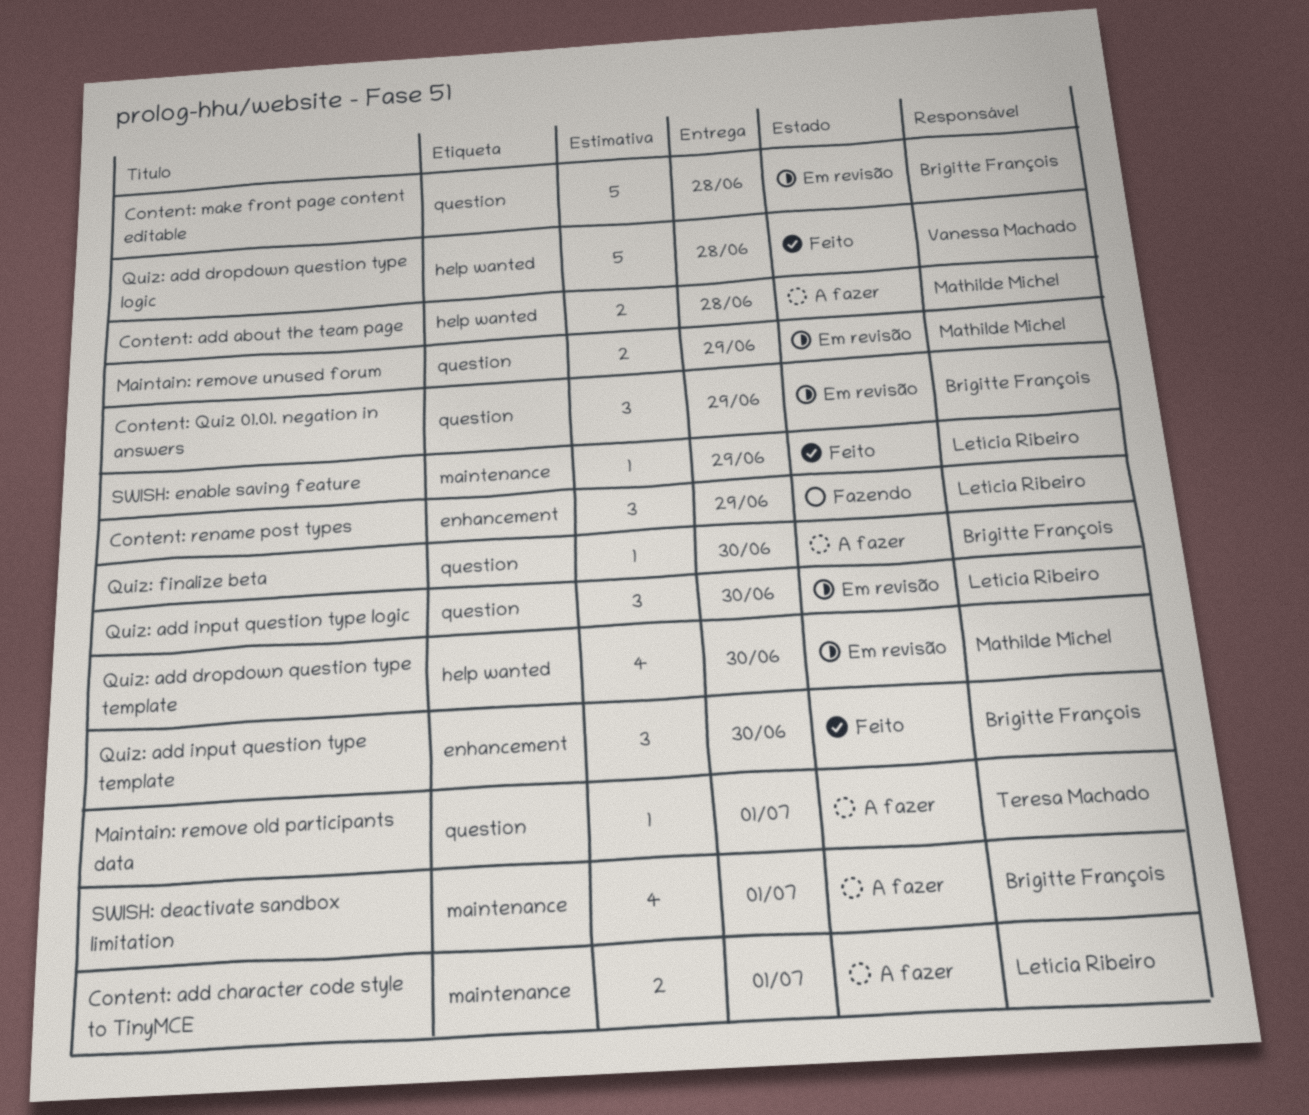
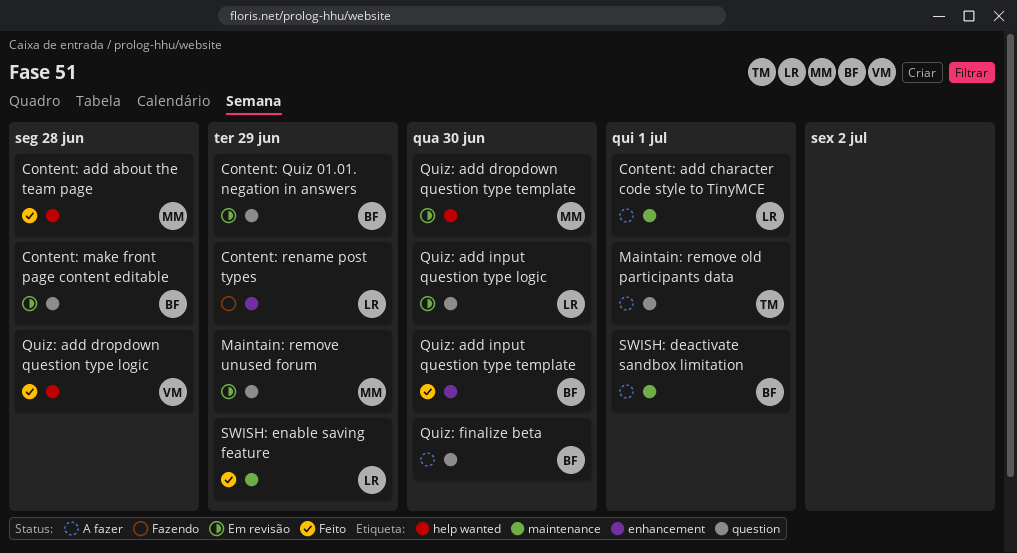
Content: add about the team page, status: A fazer -> Feito

